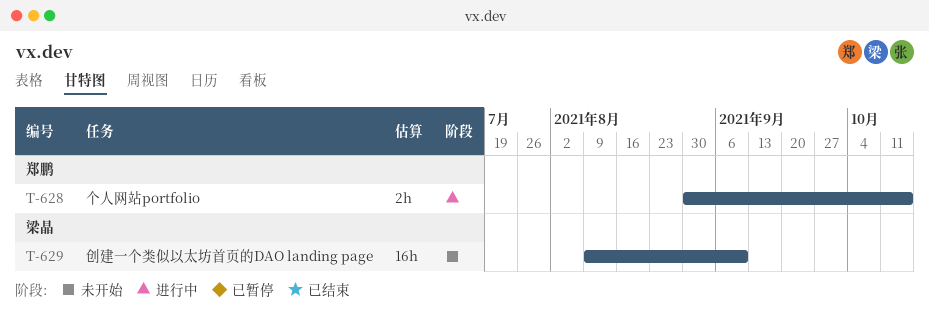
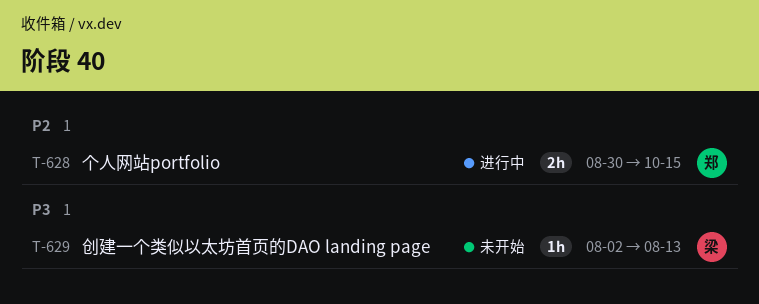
T-629, estimate: 16h -> 1h
T-629, start: Aug 9 -> Aug 2
T-629, due: Sep 10 -> Aug 13

